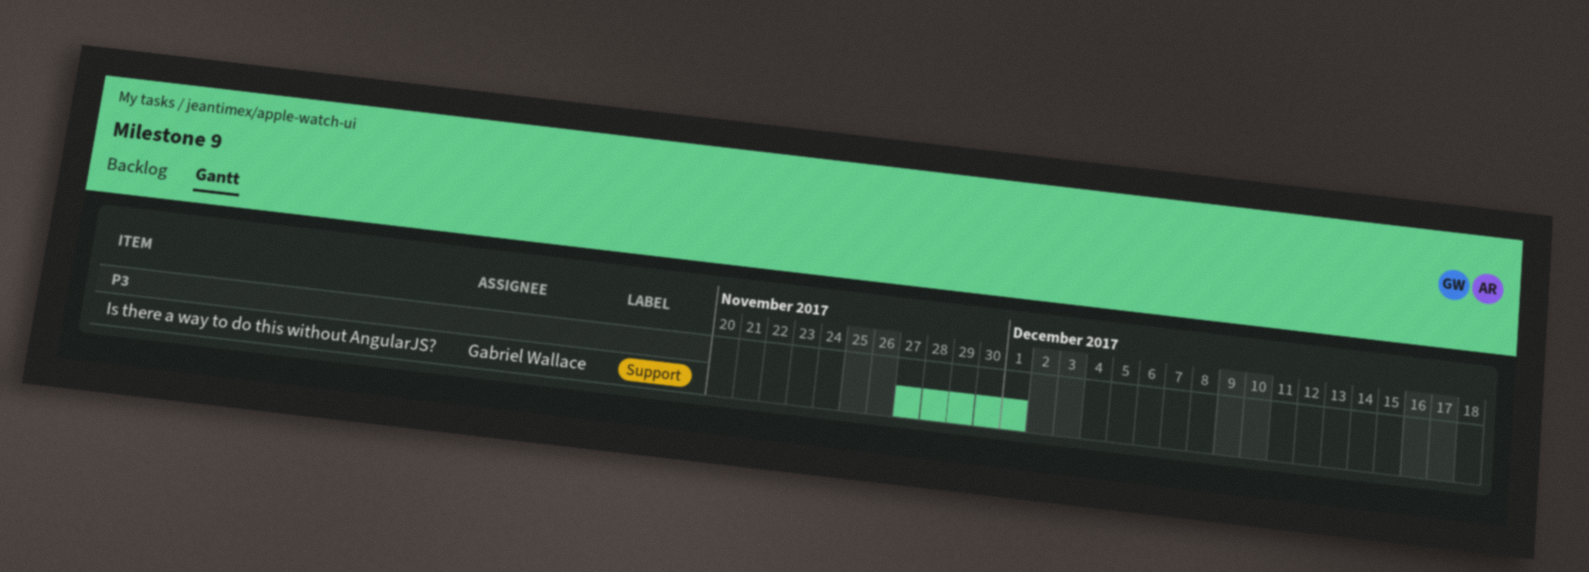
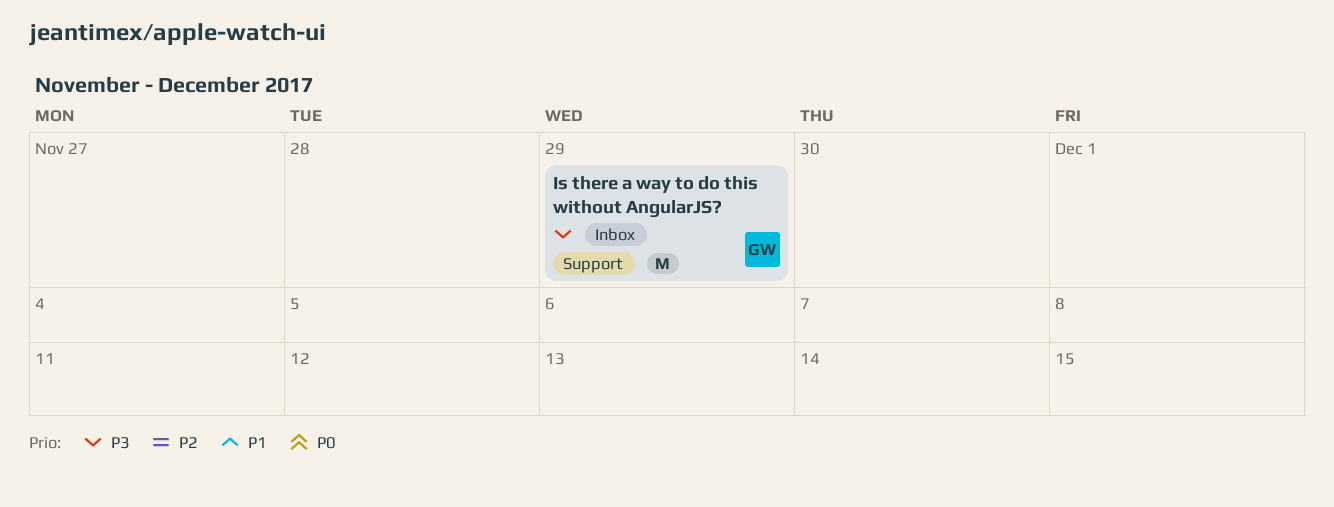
Is there a way to do this without AngularJS?, due: Dec 1 -> Nov 29

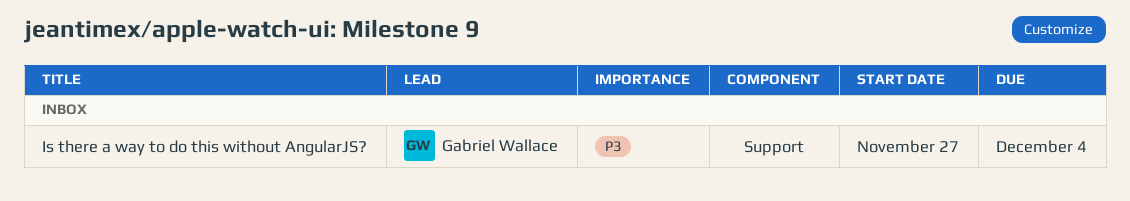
Is there a way to do this without AngularJS?, due: Nov 29 -> Dec 4

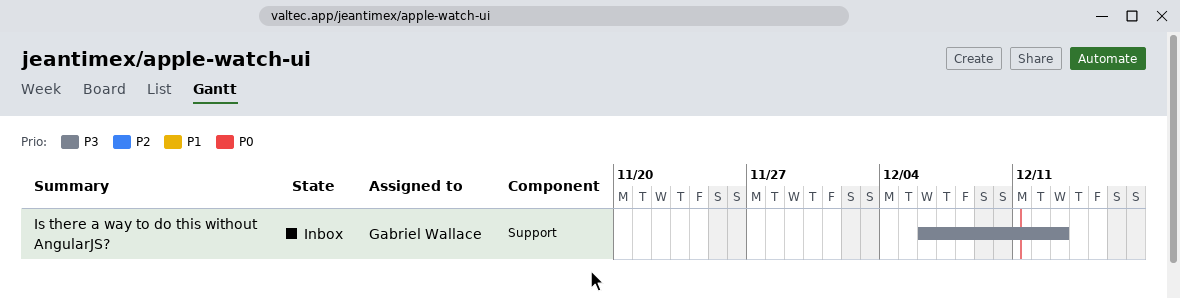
Is there a way to do this without AngularJS?, start: Nov 27 -> Dec 6
Is there a way to do this without AngularJS?, due: Dec 4 -> Dec 13

